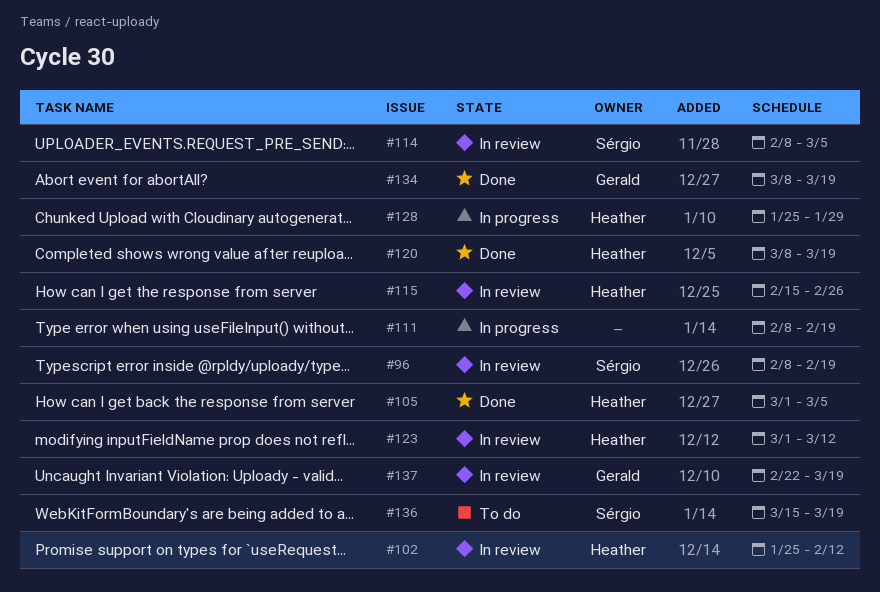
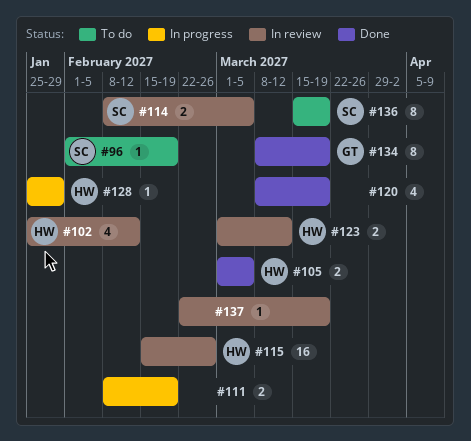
#96, status: In review -> To do
#96, start: Feb 8 -> Feb 1
#120, owner: Heather -> none
#137, owner: Gerald -> none

